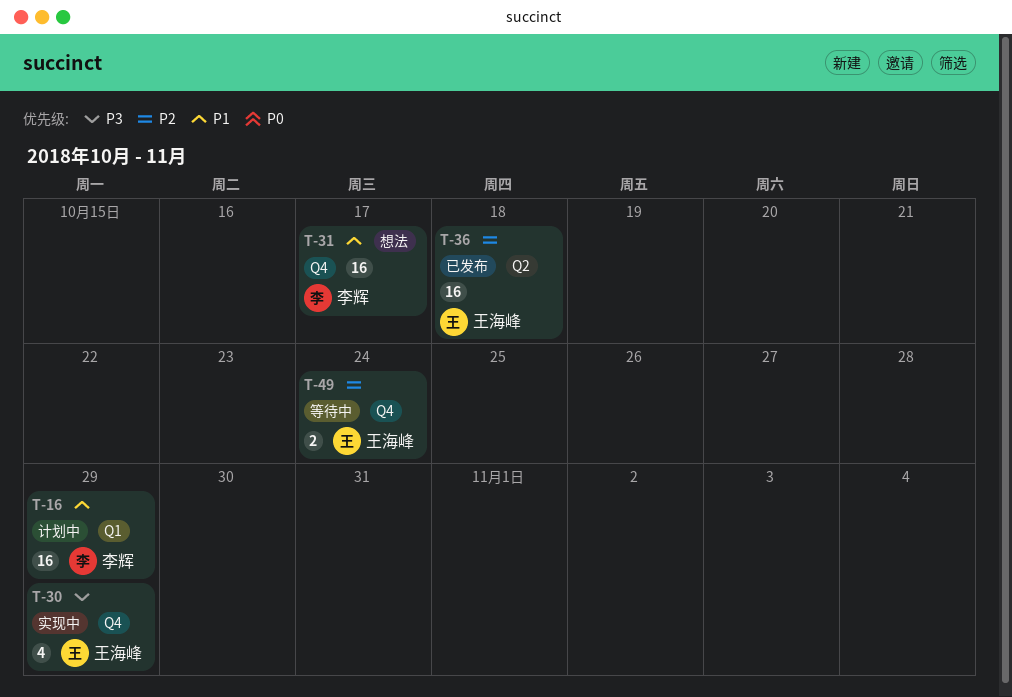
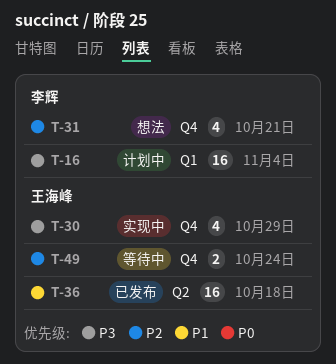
T-16, priority: P1 -> P3
T-16, due: Oct 29 -> Nov 4
T-31, priority: P1 -> P2
T-31, estimate: 16 -> 4
T-31, due: Oct 17 -> Oct 21
T-36, priority: P2 -> P1

